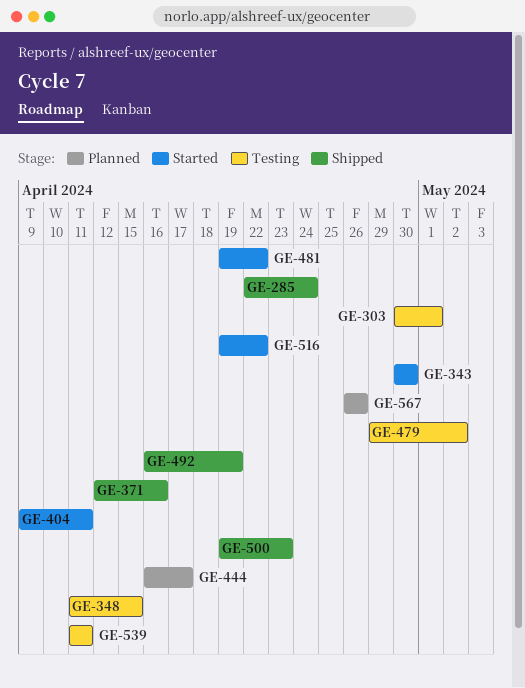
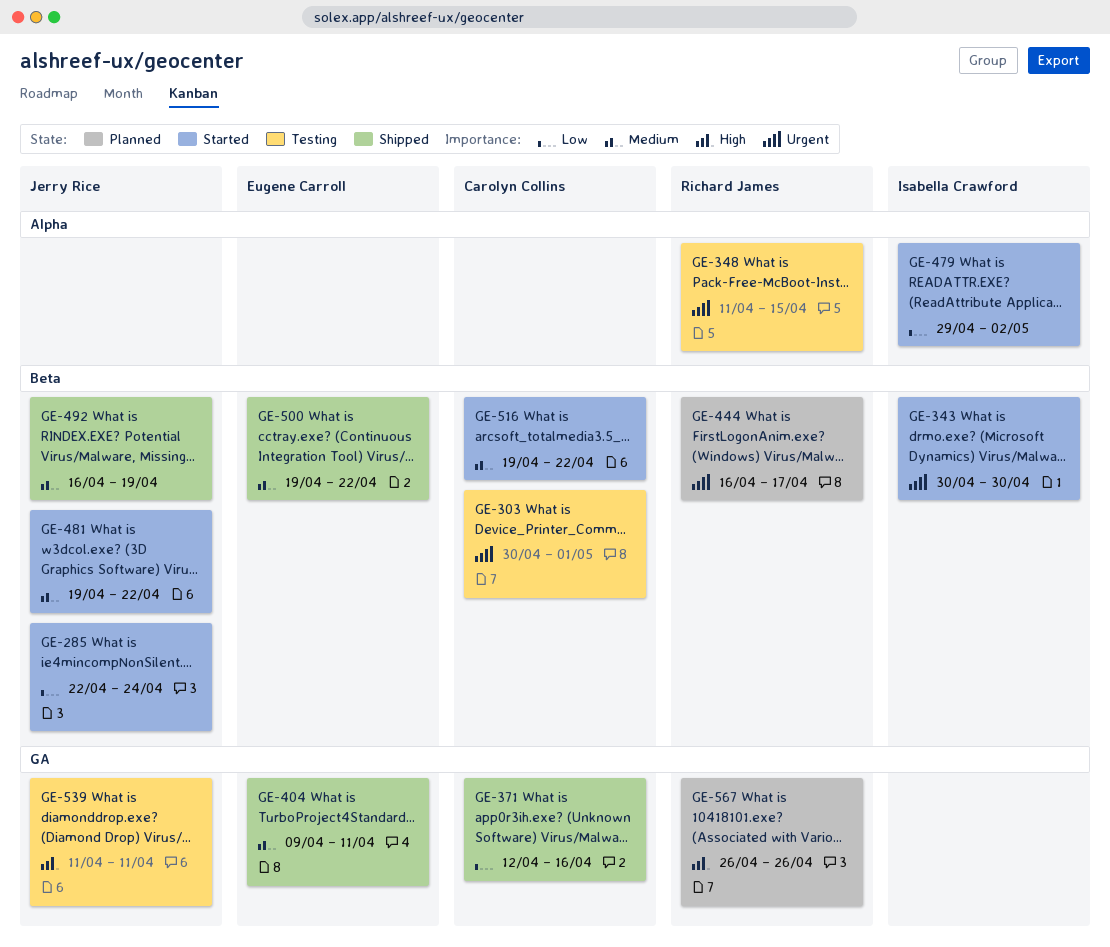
GE-285, status: Shipped -> Started
GE-404, status: Started -> Shipped
GE-479, status: Testing -> Started
GE-500, due: Apr 23 -> Apr 22

